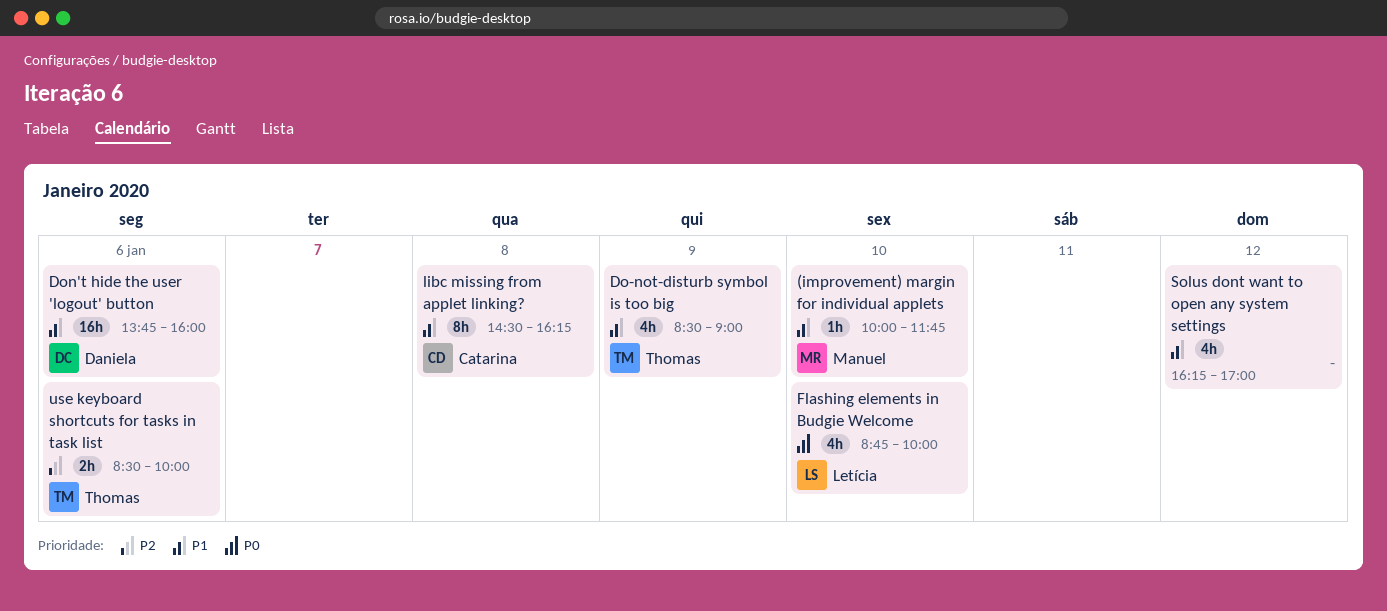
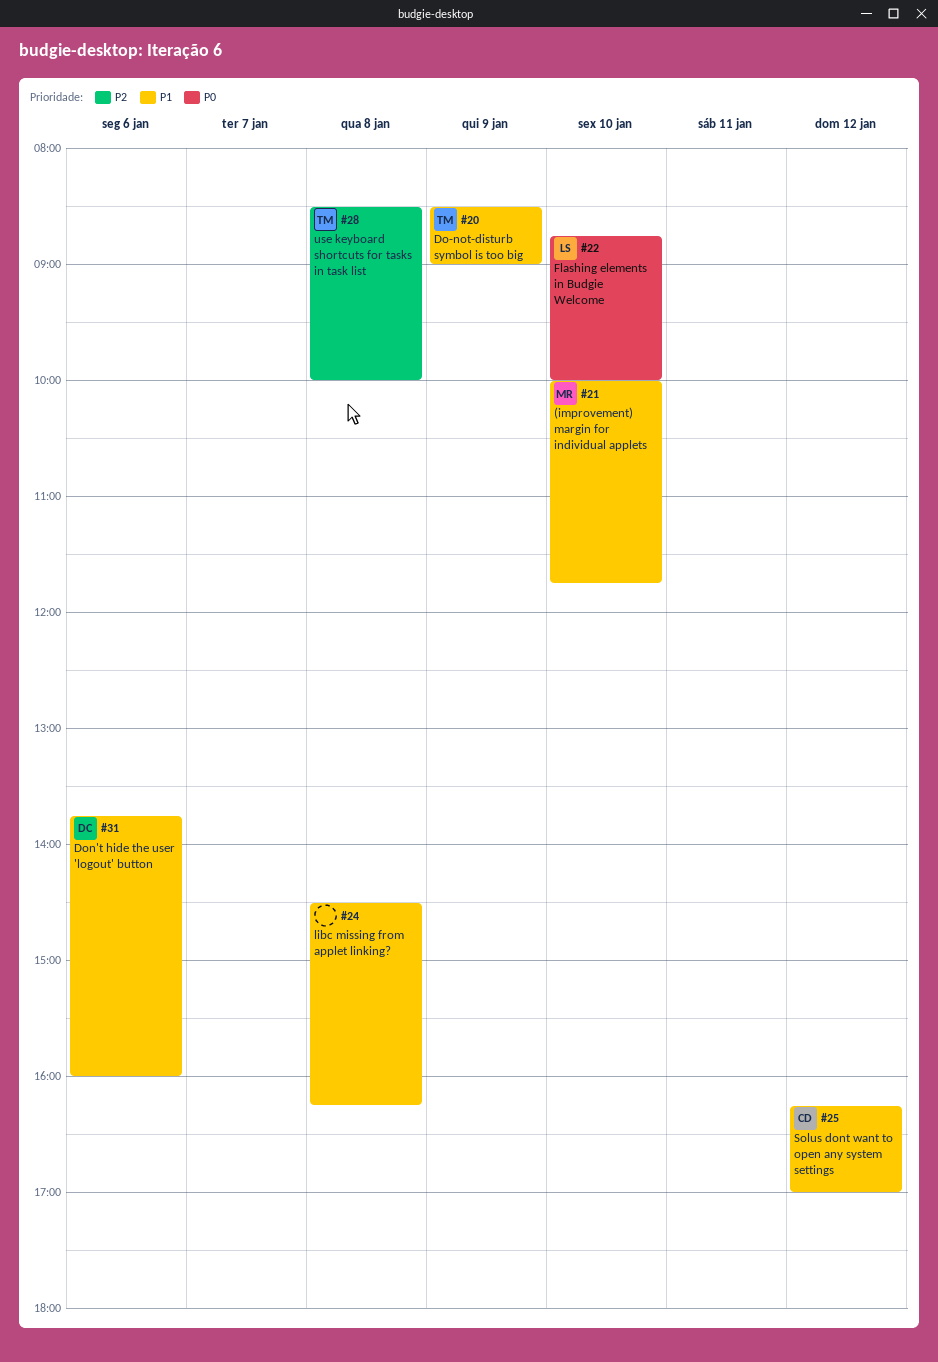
libc missing from applet linking?, owner: Catarina -> none
Solus dont want to open any system settings, owner: none -> Catarina
use keyboard shortcuts for tasks in task list, day: Jan 6 -> Jan 8

